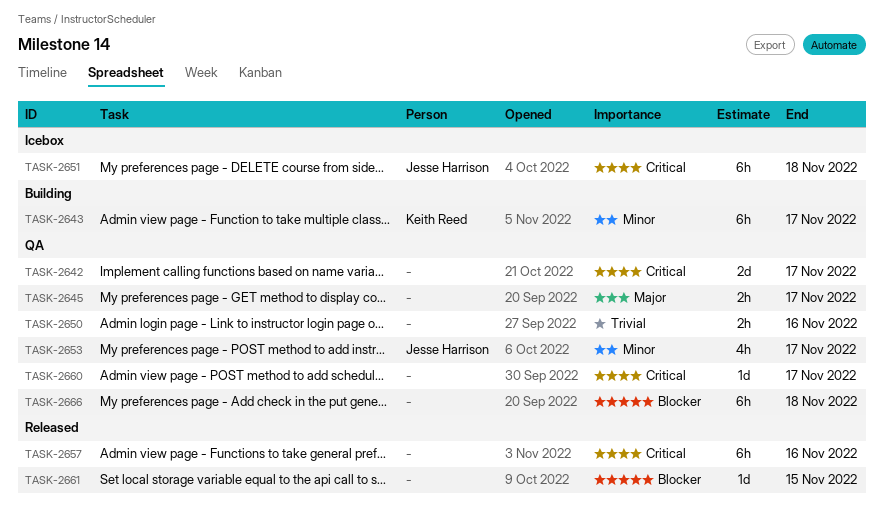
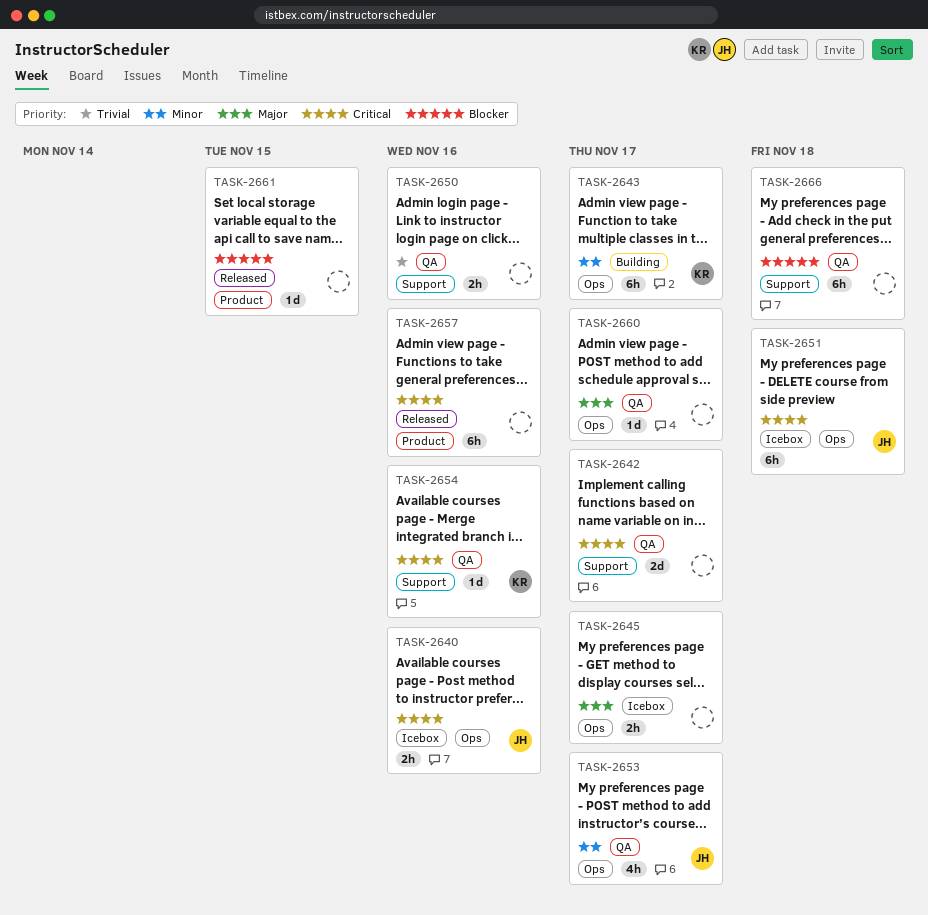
TASK-2640: none -> present
TASK-2645, status: QA -> Icebox
TASK-2654: none -> present
TASK-2660, priority: Critical -> Major

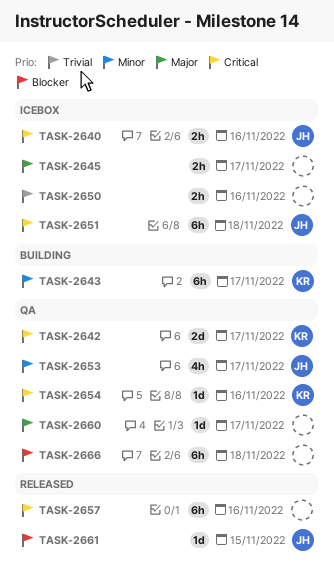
TASK-2642, owner: none -> KR
TASK-2650, status: QA -> Icebox
TASK-2661, owner: none -> JH

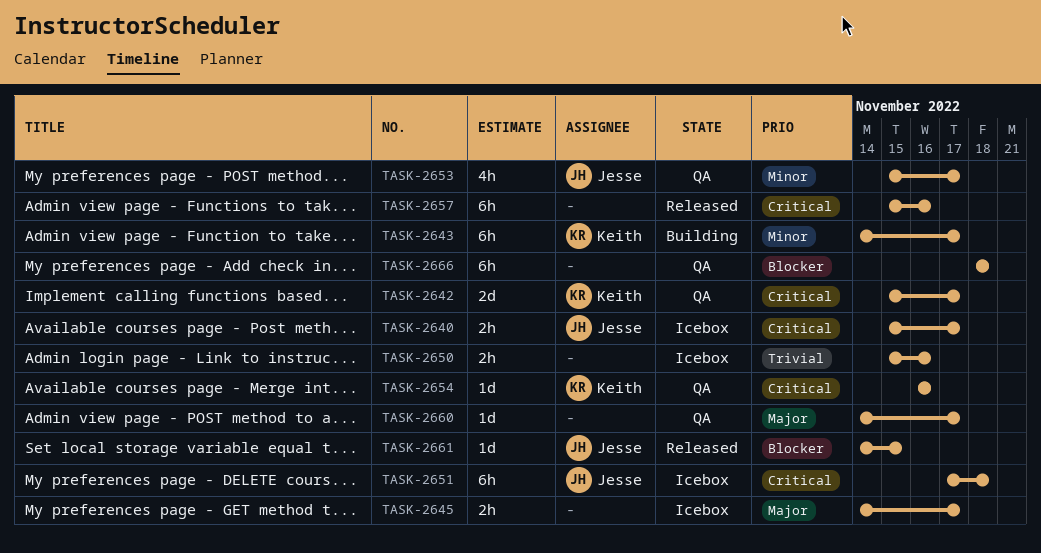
TASK-2640, due: Nov 16 -> Nov 17

